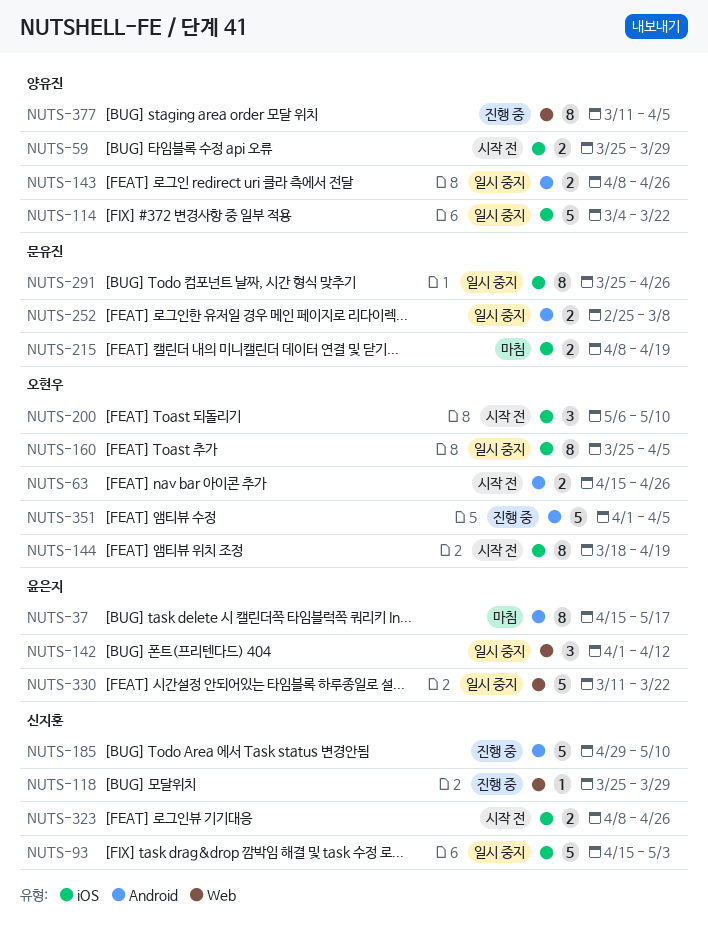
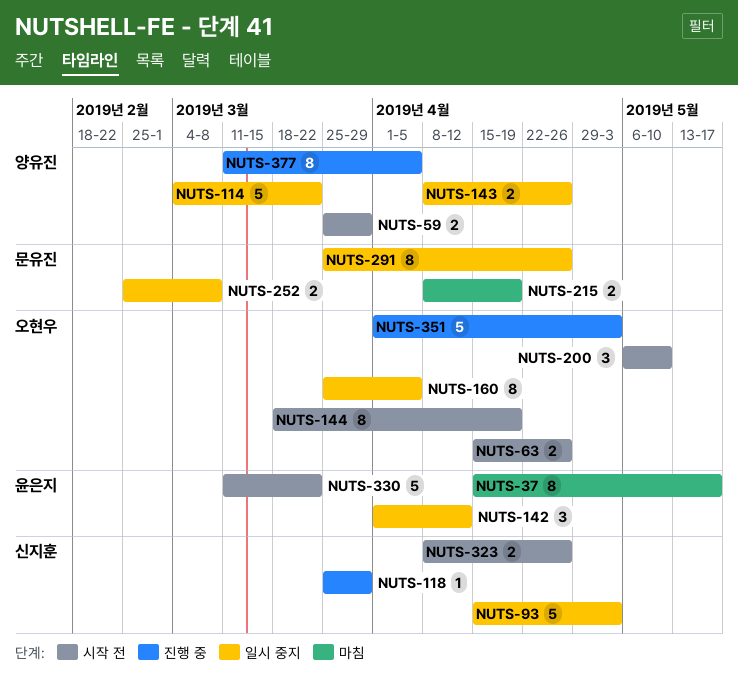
NUTS-185: present -> none
NUTS-330, status: 일시 중지 -> 시작 전
NUTS-351, due: Apr 5 -> May 3

